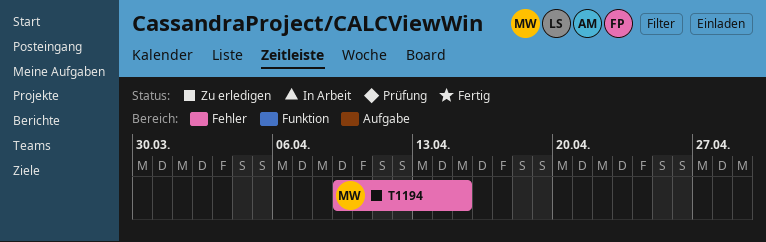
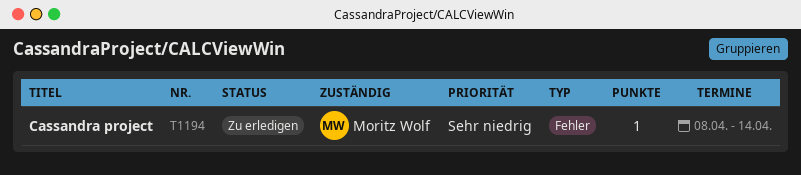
T1194, start: Apr 9 -> Apr 8
T1194, due: Apr 15 -> Apr 14

